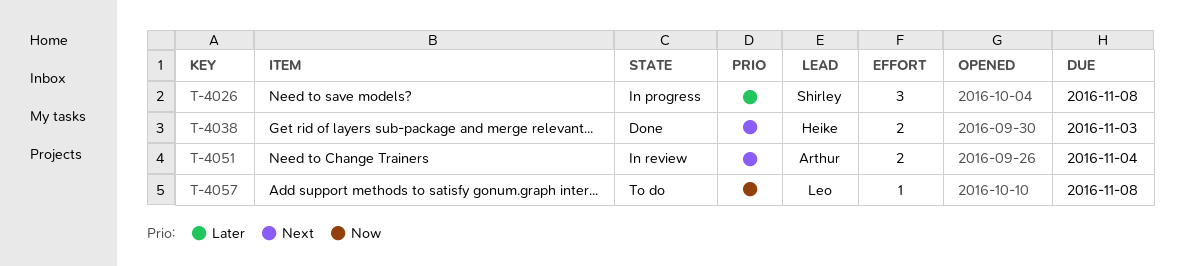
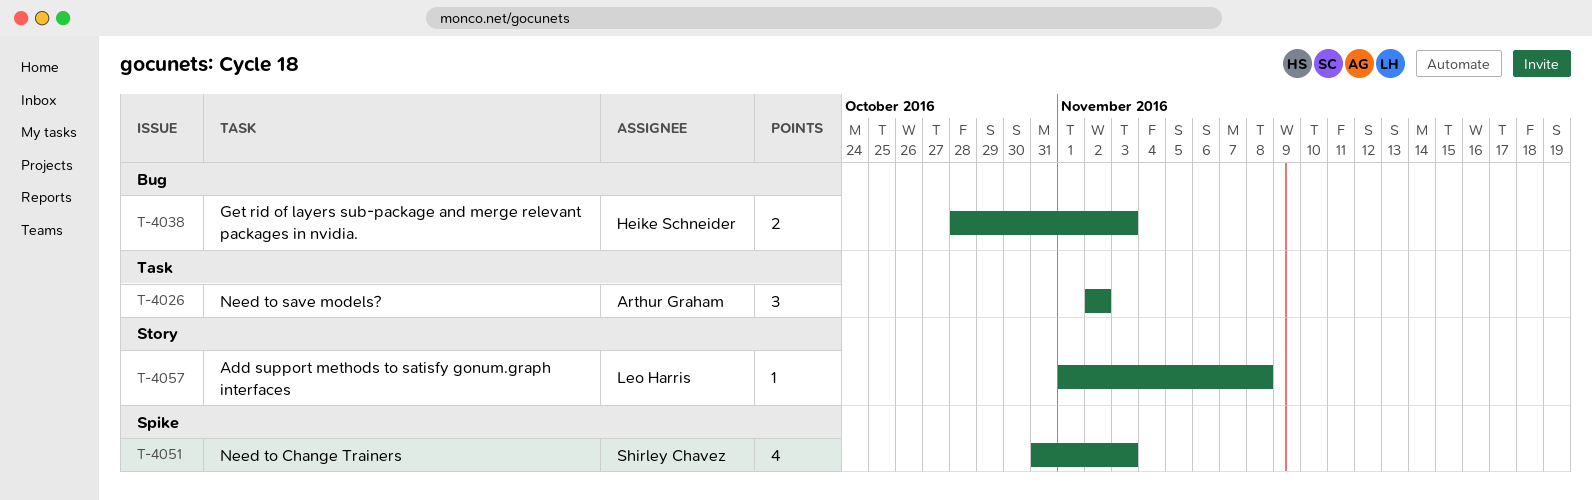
T-4026, owner: Shirley Chavez -> Arthur Graham
T-4026, due: Nov 8 -> Nov 2
T-4051, owner: Arthur Graham -> Shirley Chavez
T-4051, estimate: 2 -> 4
T-4051, due: Nov 4 -> Nov 3

